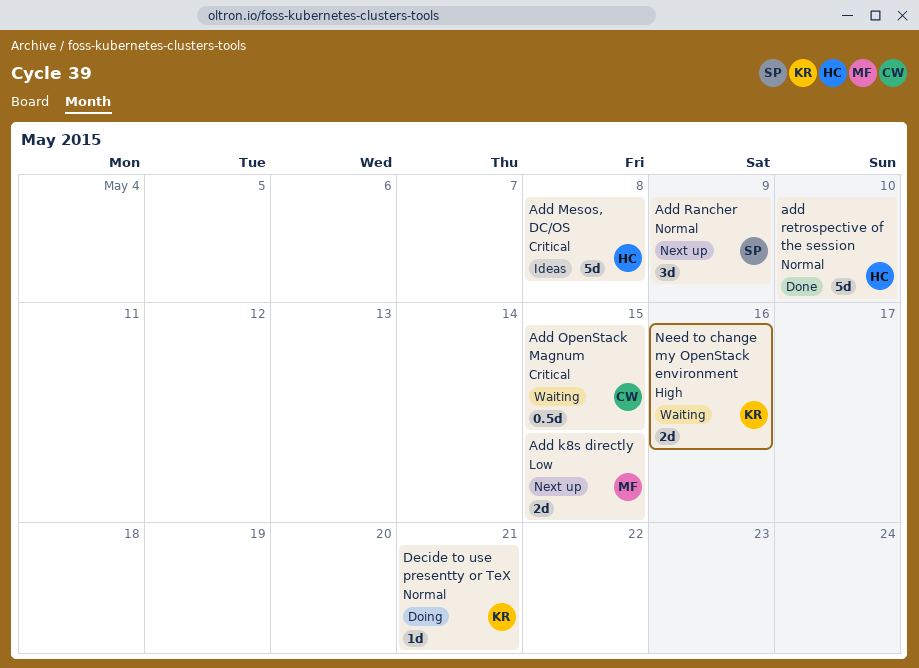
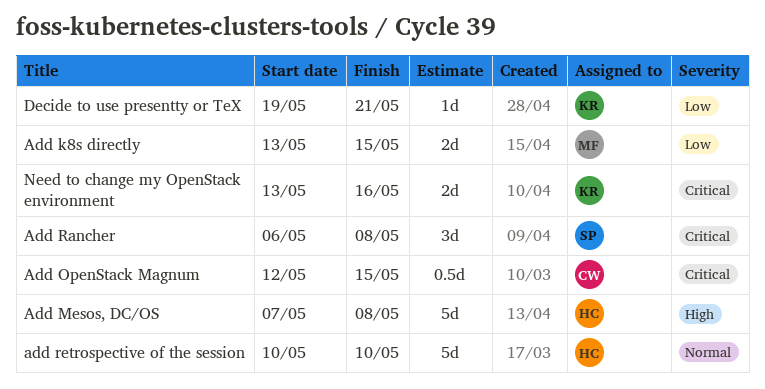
Add Mesos, DC/OS, priority: Critical -> High
Add Rancher, priority: Normal -> Critical
Add Rancher, due: May 9 -> May 8
Decide to use presentty or TeX, priority: Normal -> Low
Need to change my OpenStack environment, priority: High -> Critical

